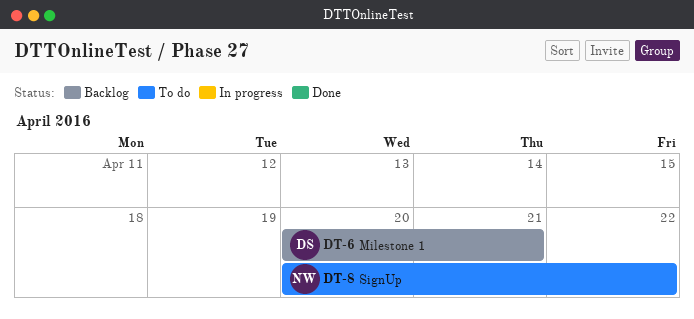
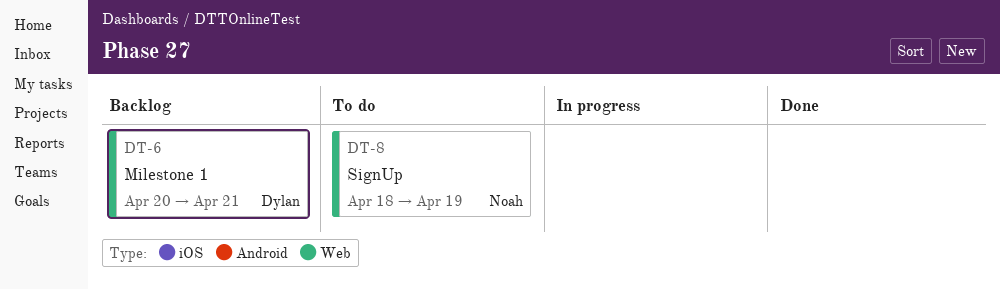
DT-8, start: Apr 20 -> Apr 18
DT-8, due: Apr 22 -> Apr 19

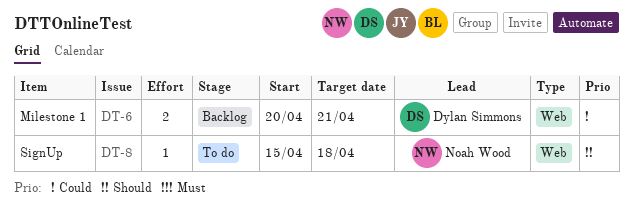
DT-8, start: Apr 18 -> Apr 15
DT-8, due: Apr 19 -> Apr 18

